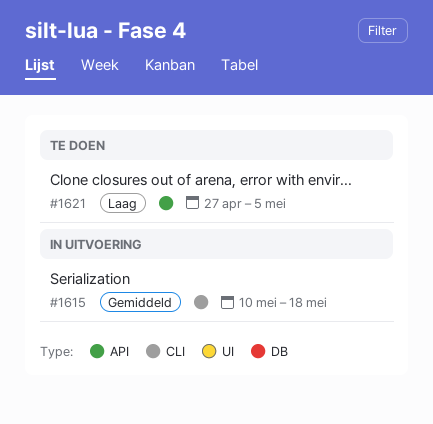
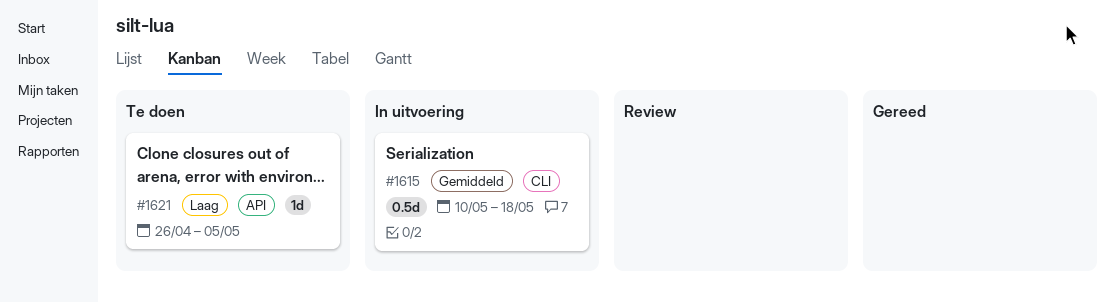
#1621, start: Apr 27 -> Apr 26

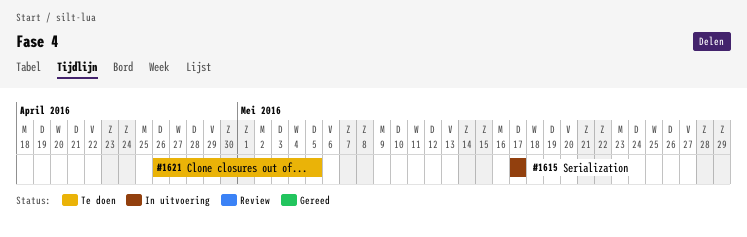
#1615, start: May 10 -> May 17
#1615, due: May 18 -> May 17

